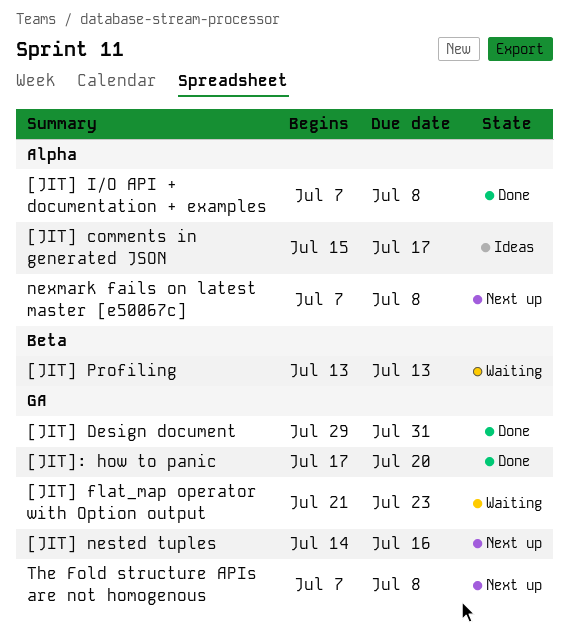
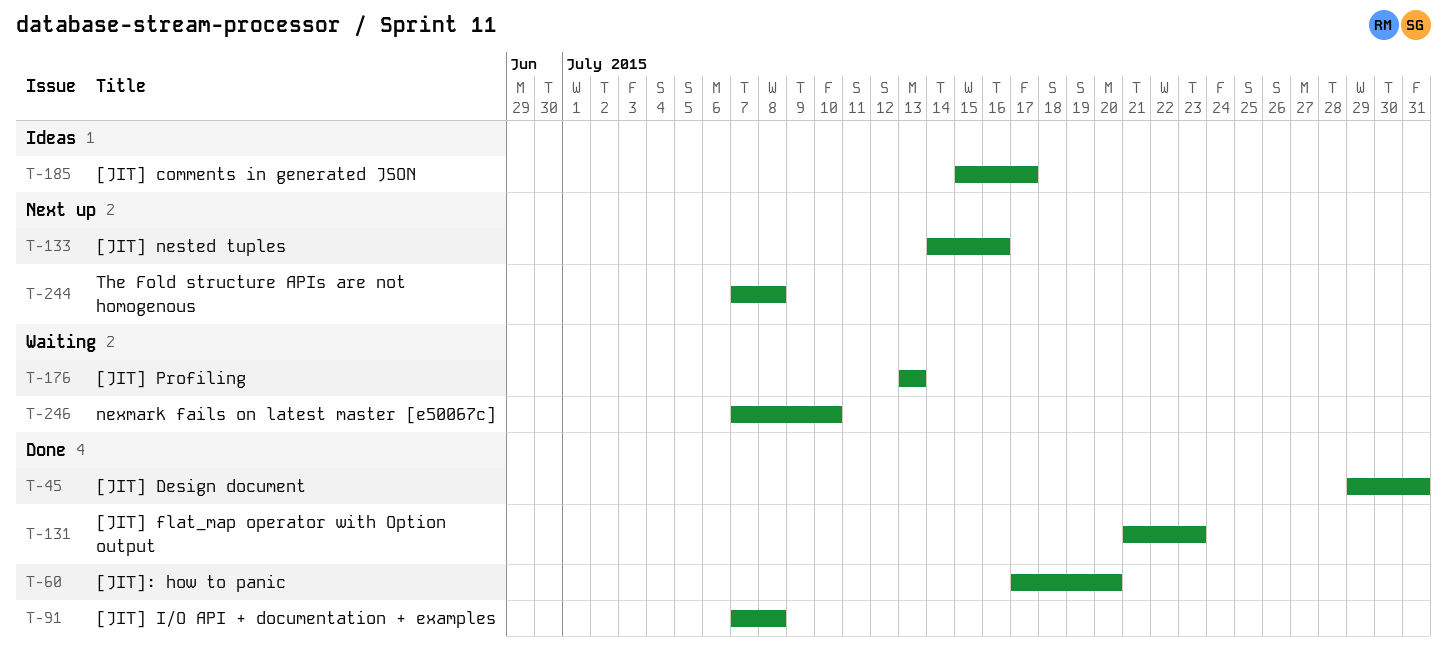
[JIT] flat_map operator with Option output, status: Waiting -> Done
nexmark fails on latest master [e50067c], status: Next up -> Waiting
nexmark fails on latest master [e50067c], due: Jul 8 -> Jul 10

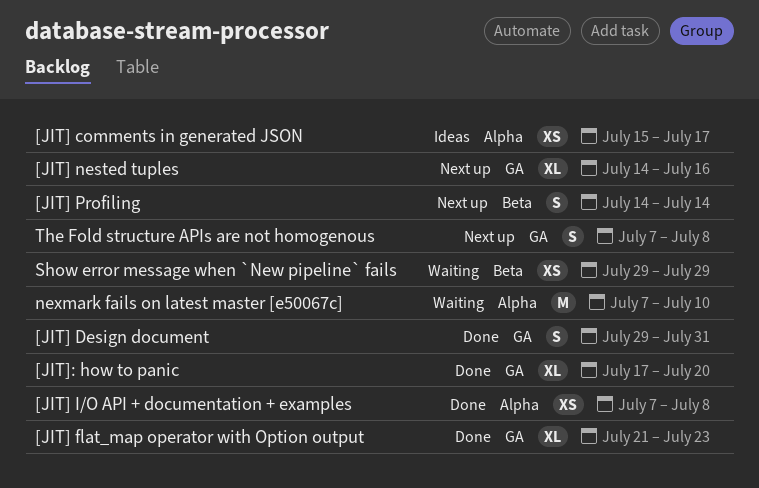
[JIT] Profiling, status: Waiting -> Next up
[JIT] Profiling, start: Jul 13 -> Jul 14
[JIT] Profiling, due: Jul 13 -> Jul 14
Show error message when `New pipeline` fails: none -> present

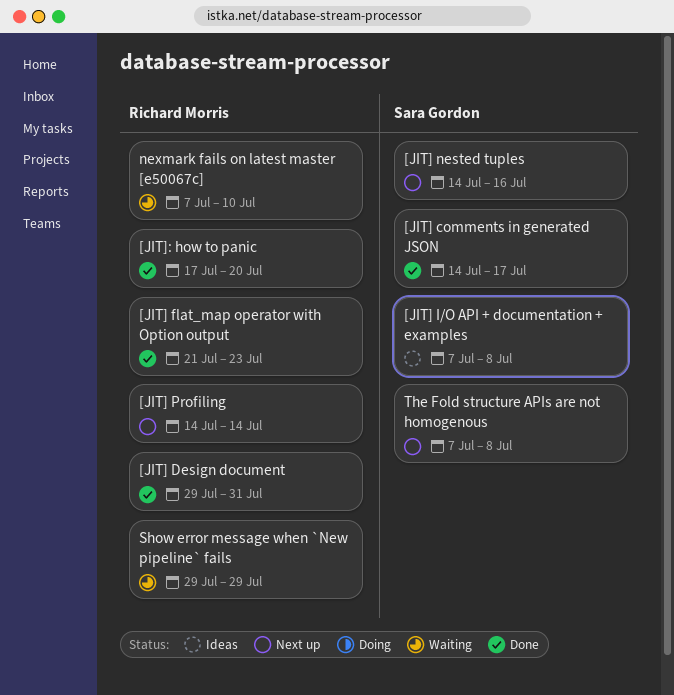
[JIT] comments in generated JSON, status: Ideas -> Done
[JIT] comments in generated JSON, start: Jul 15 -> Jul 14
[JIT] I/O API + documentation + examples, status: Done -> Ideas

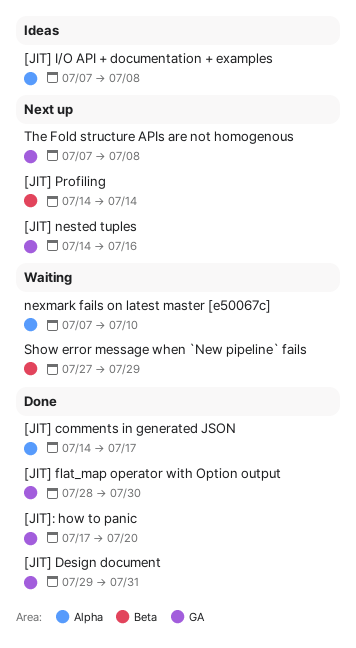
[JIT] flat_map operator with Option output, start: Jul 21 -> Jul 28
[JIT] flat_map operator with Option output, due: Jul 23 -> Jul 30
Show error message when `New pipeline` fails, start: Jul 29 -> Jul 27

